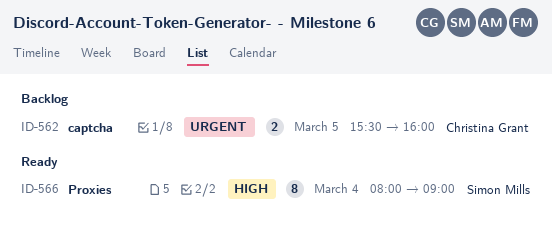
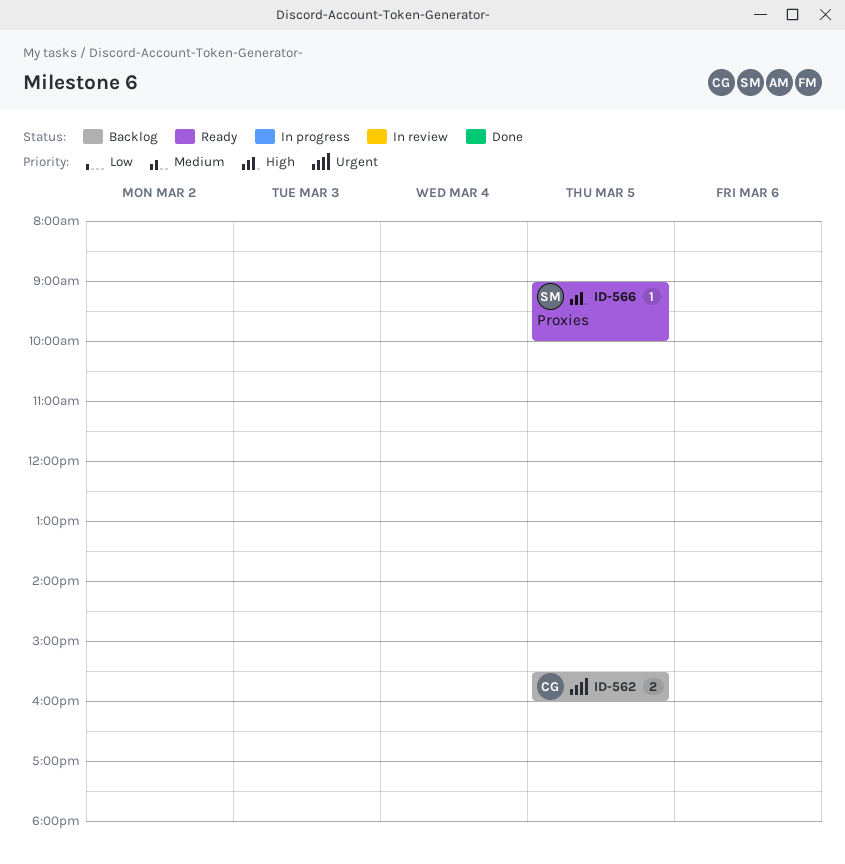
ID-566, estimate: 8 -> 1
ID-566, day: Mar 4 -> Mar 5
ID-566, begins: 08:00 -> 09:00
ID-566, ends: 09:00 -> 10:00

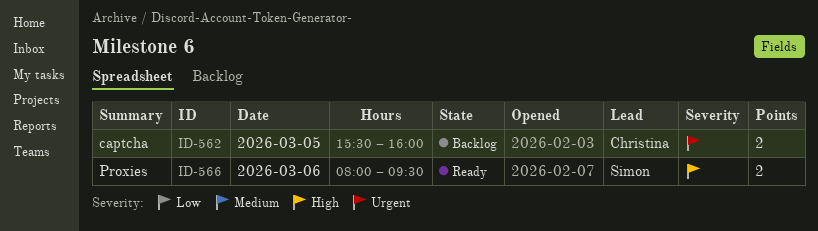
ID-566, estimate: 1 -> 2
ID-566, day: Mar 5 -> Mar 6
ID-566, begins: 09:00 -> 08:00
ID-566, ends: 10:00 -> 09:30

